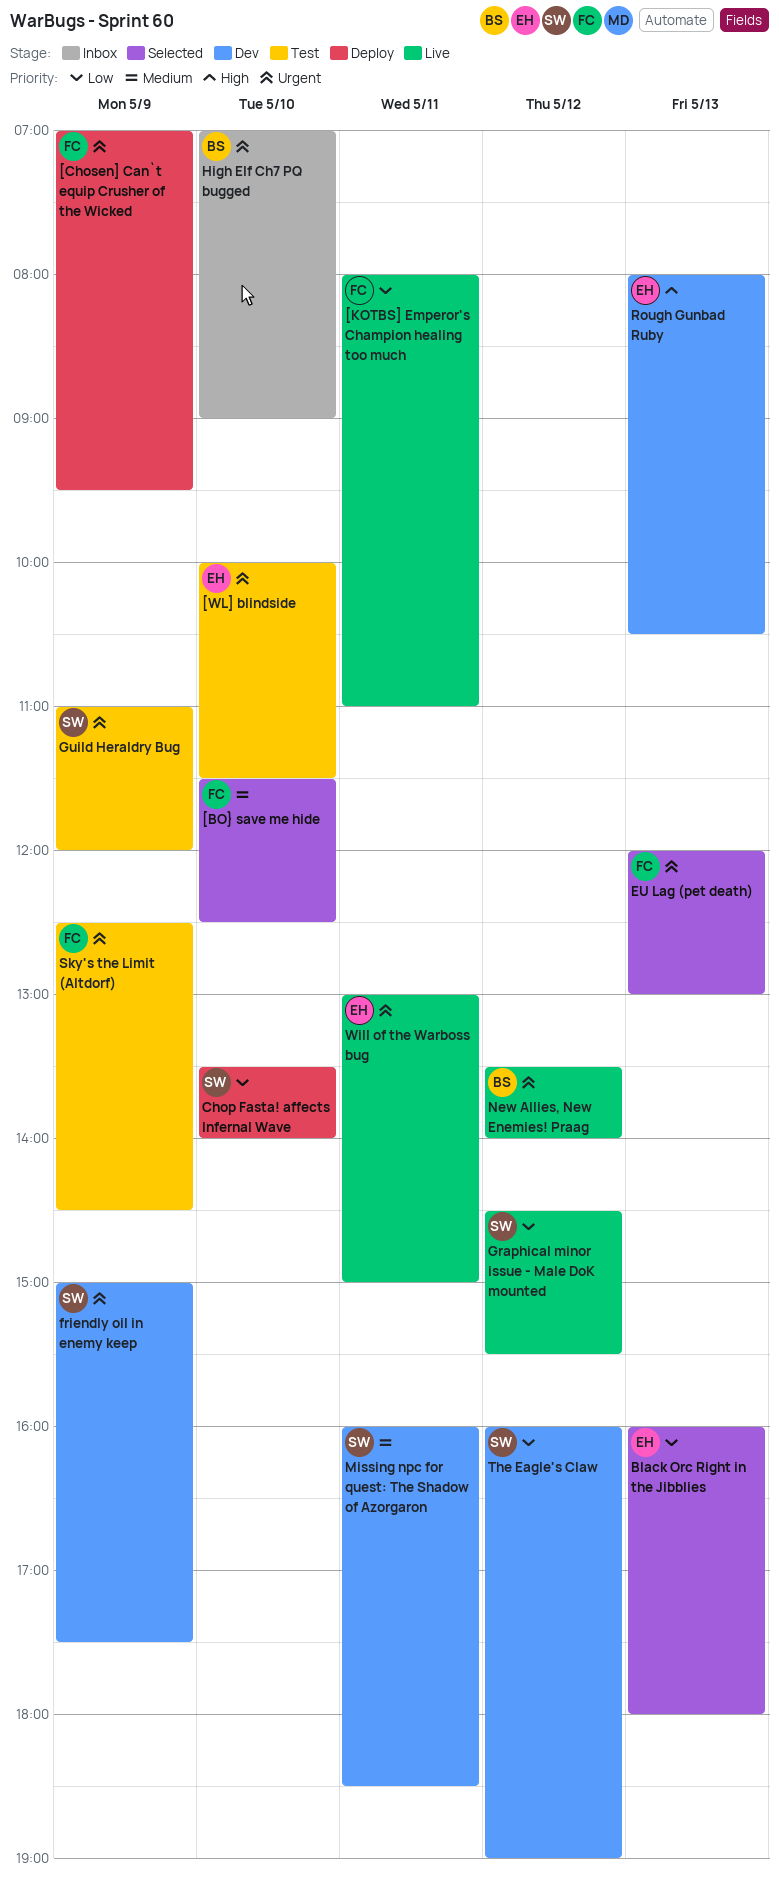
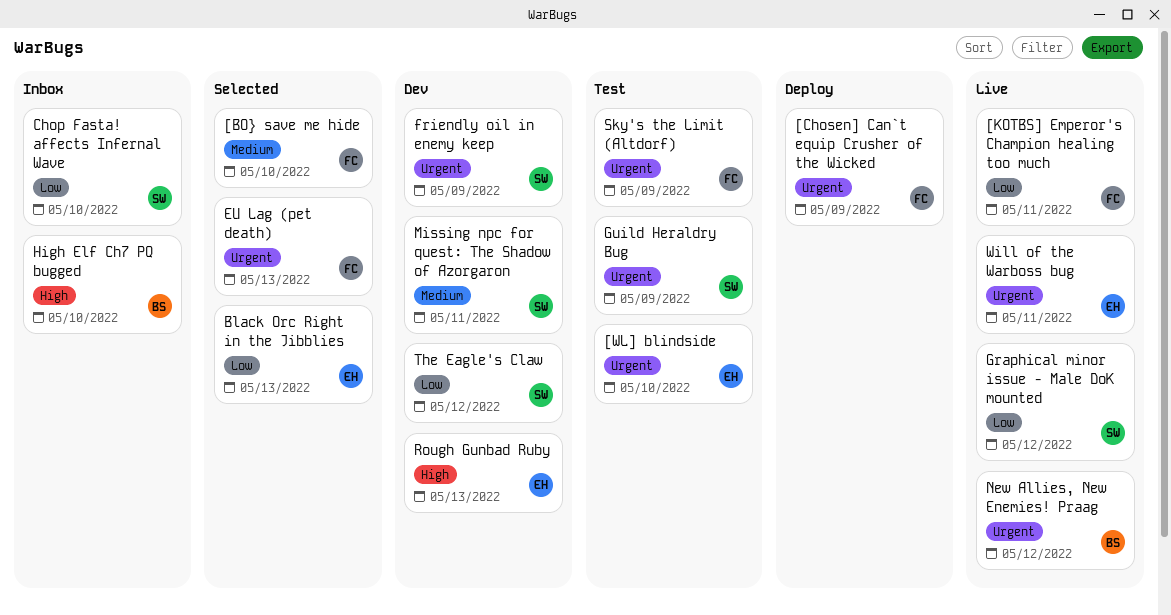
Chop Fasta! affects Infernal Wave, status: Deploy -> Inbox
High Elf Ch7 PQ bugged, priority: Urgent -> High

